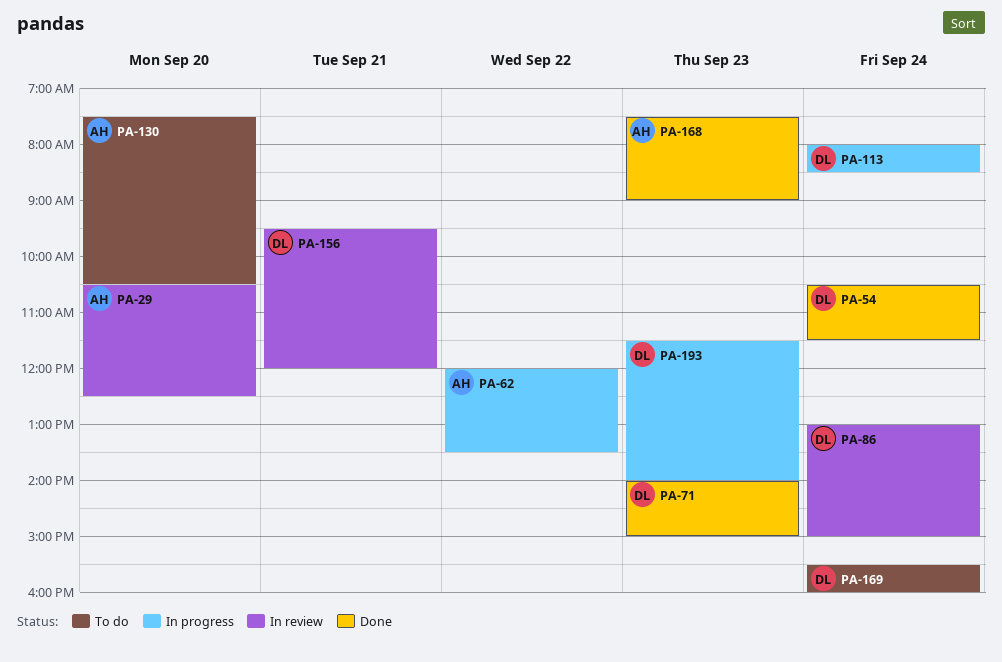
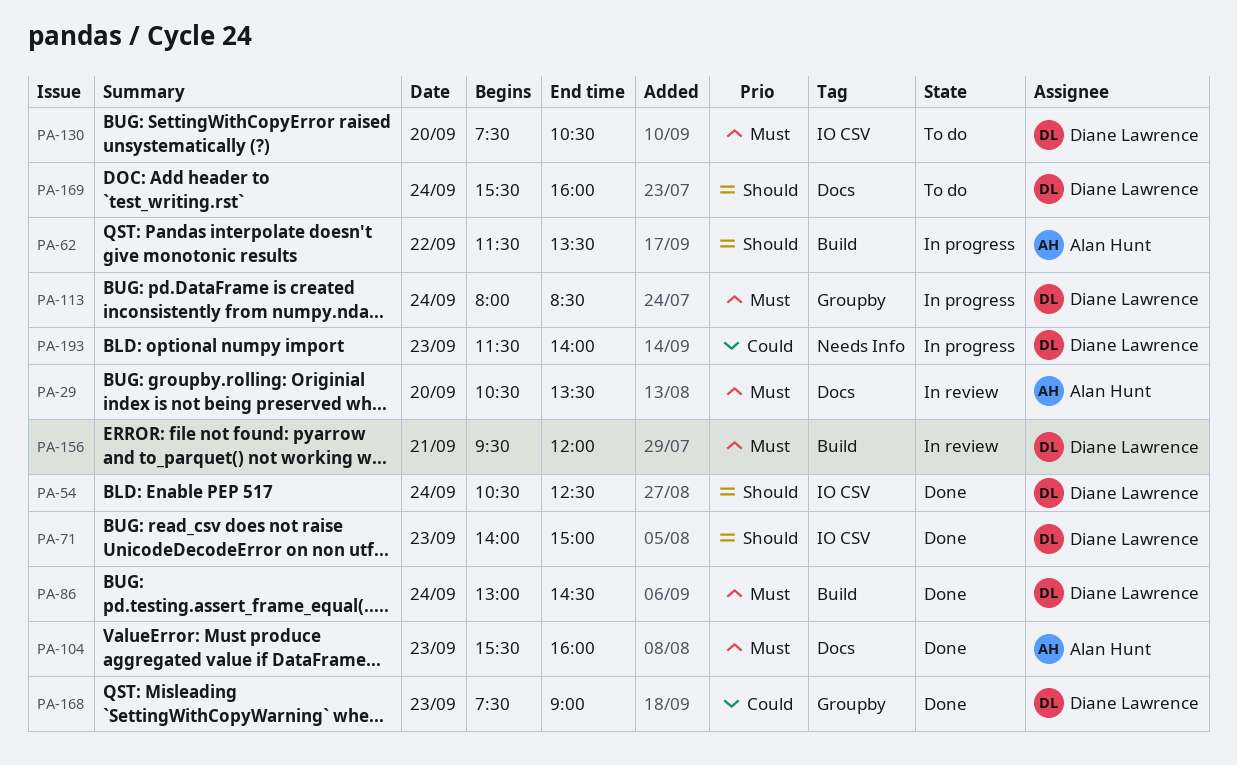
PA-29, ends: 12:30 -> 13:30
PA-54, ends: 11:30 -> 12:30
PA-62, begins: 12:00 -> 11:30
PA-86, status: In review -> Done
PA-86, ends: 15:00 -> 14:30
PA-104: none -> present
PA-130, owner: Alan Hunt -> Diane Lawrence
PA-168, owner: Alan Hunt -> Diane Lawrence

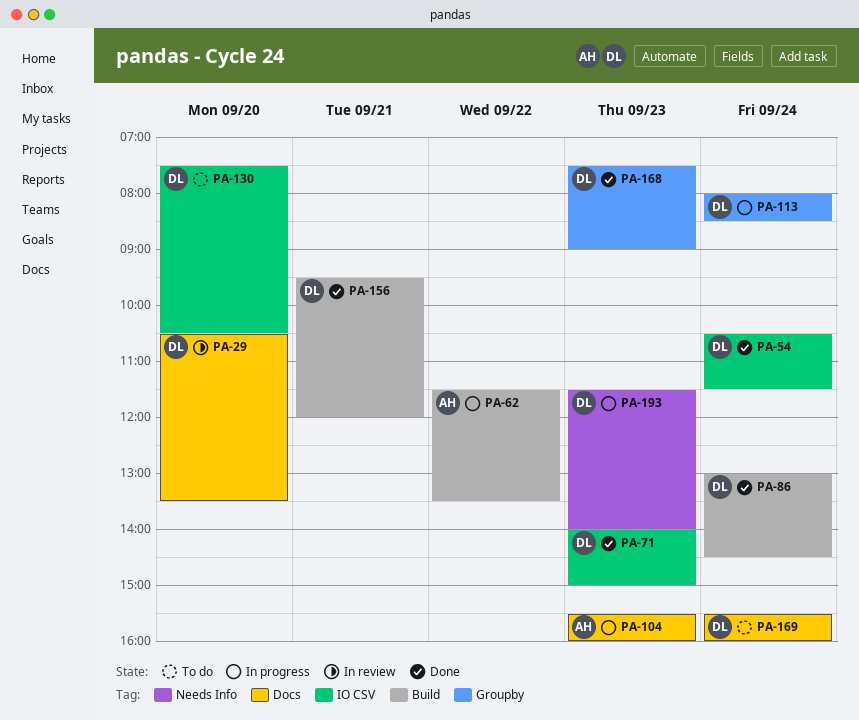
PA-29, owner: Alan Hunt -> Diane Lawrence
PA-54, ends: 12:30 -> 11:30
PA-104, status: Done -> In progress
PA-156, status: In review -> Done

